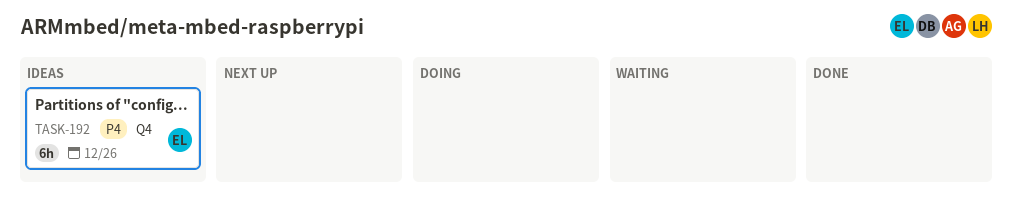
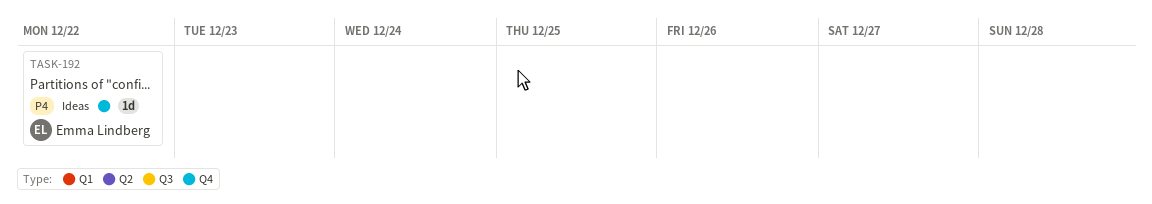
TASK-192, estimate: 6h -> 1d
TASK-192, due: Dec 26 -> Dec 22

